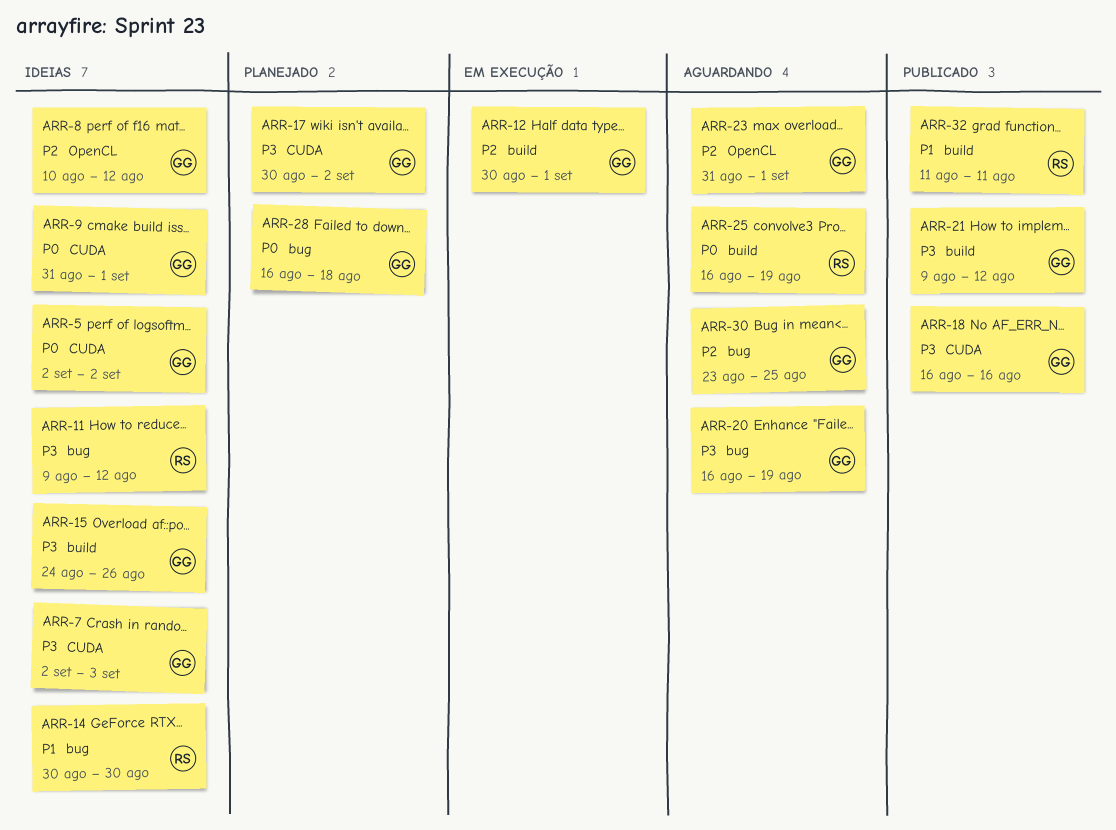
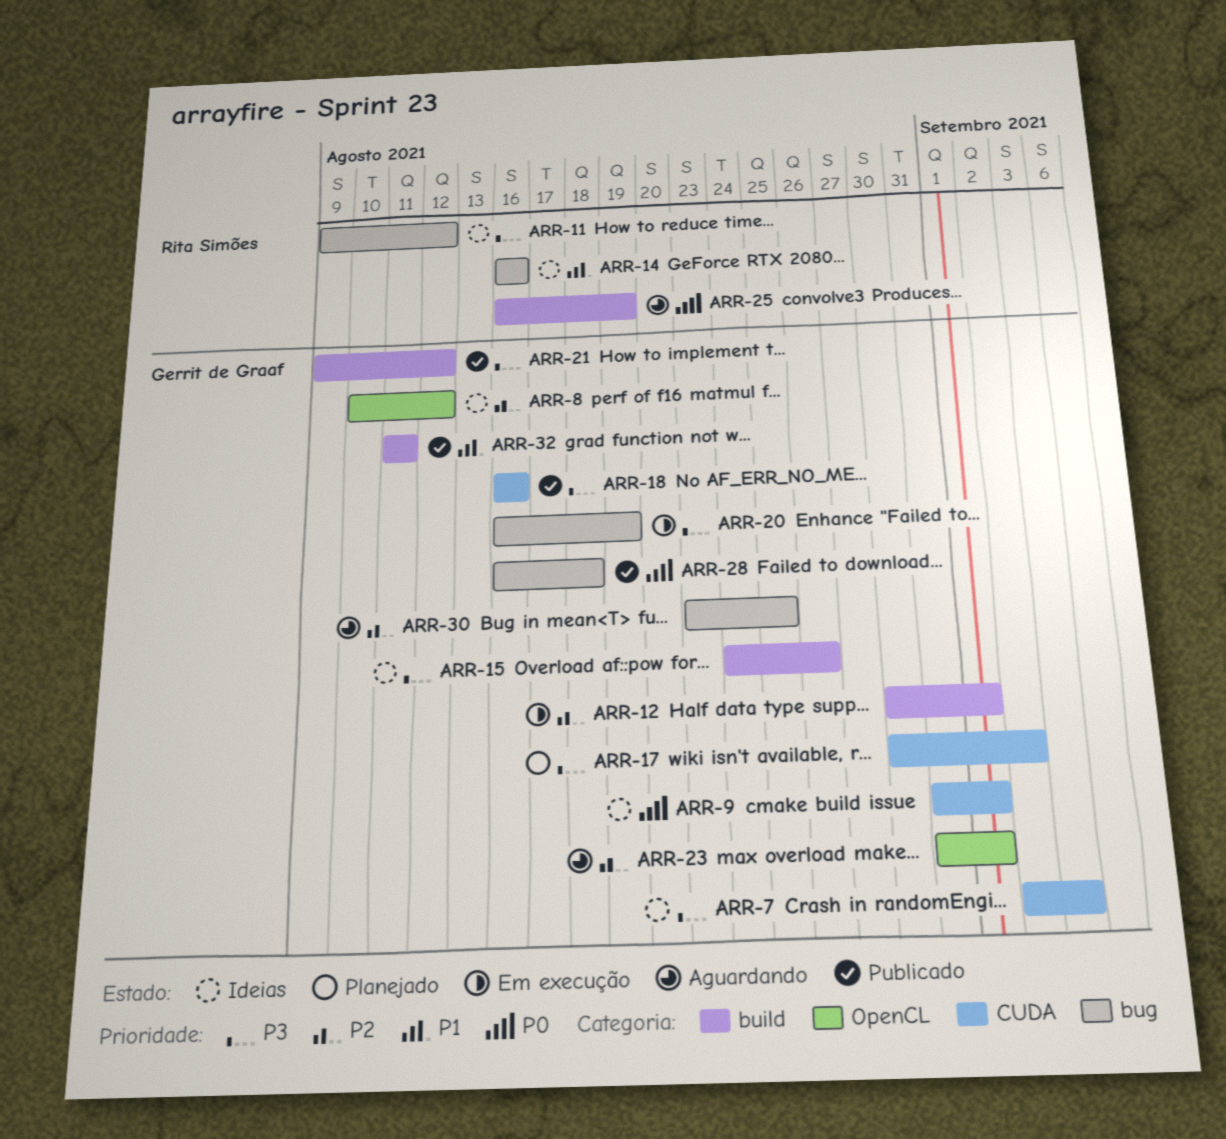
ARR-5: present -> none
ARR-14, start: Aug 30 -> Aug 16
ARR-14, due: Aug 30 -> Aug 16
ARR-20, status: Aguardando -> Em execução
ARR-28, status: Planejado -> Publicado
ARR-32, owner: Rita Simões -> Gerrit de Graaf

